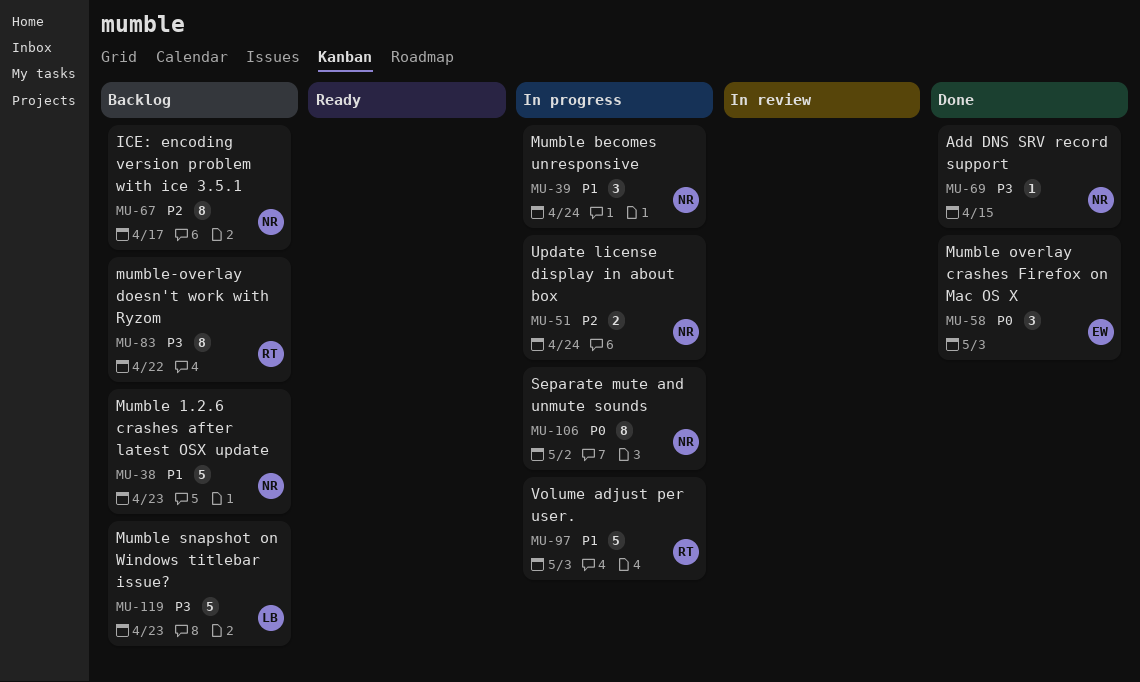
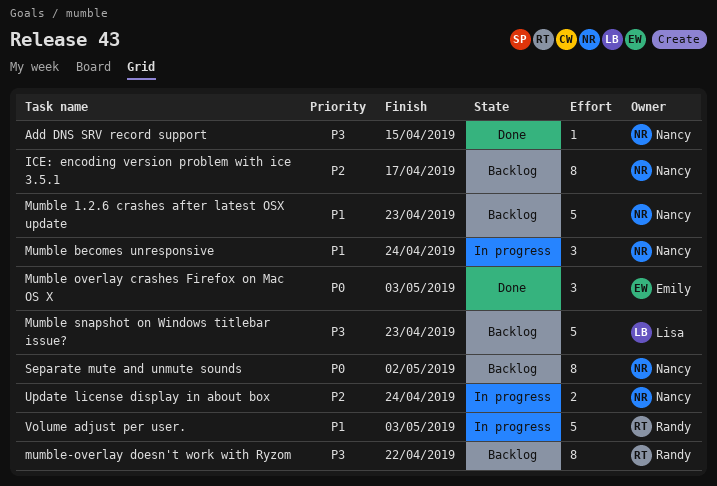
Separate mute and unmute sounds, status: In progress -> Backlog

